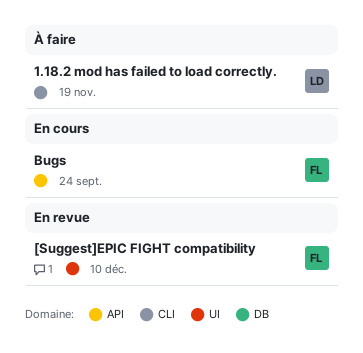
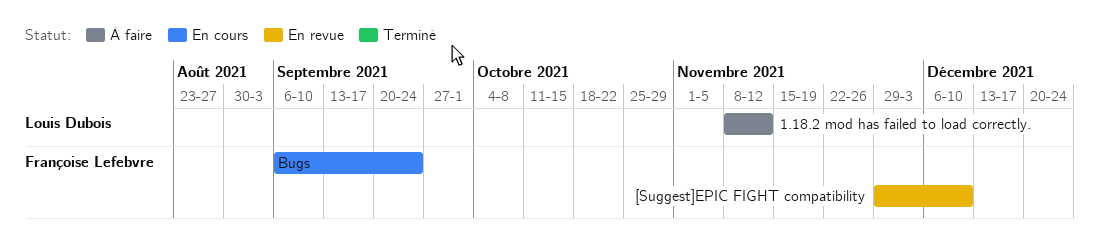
1.18.2 mod has failed to load correctly., due: Nov 19 -> Nov 12

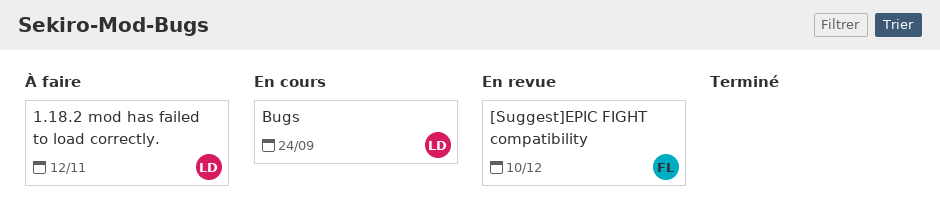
Bugs, owner: Françoise Lefebvre -> Louis Dubois

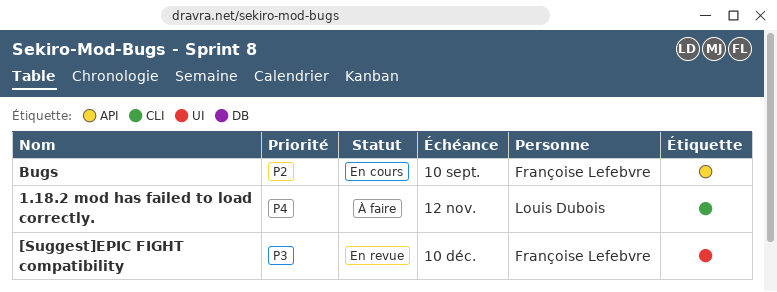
Bugs, owner: Louis Dubois -> Françoise Lefebvre
Bugs, due: Sep 24 -> Sep 10

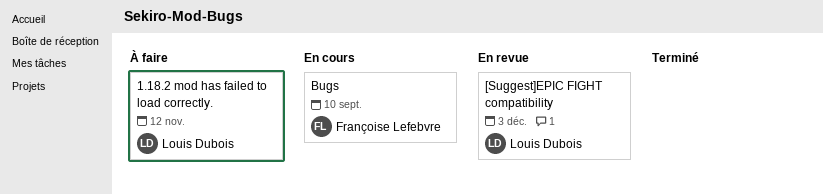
[Suggest]EPIC FIGHT compatibility, owner: Françoise Lefebvre -> Louis Dubois
[Suggest]EPIC FIGHT compatibility, due: Dec 10 -> Dec 3

